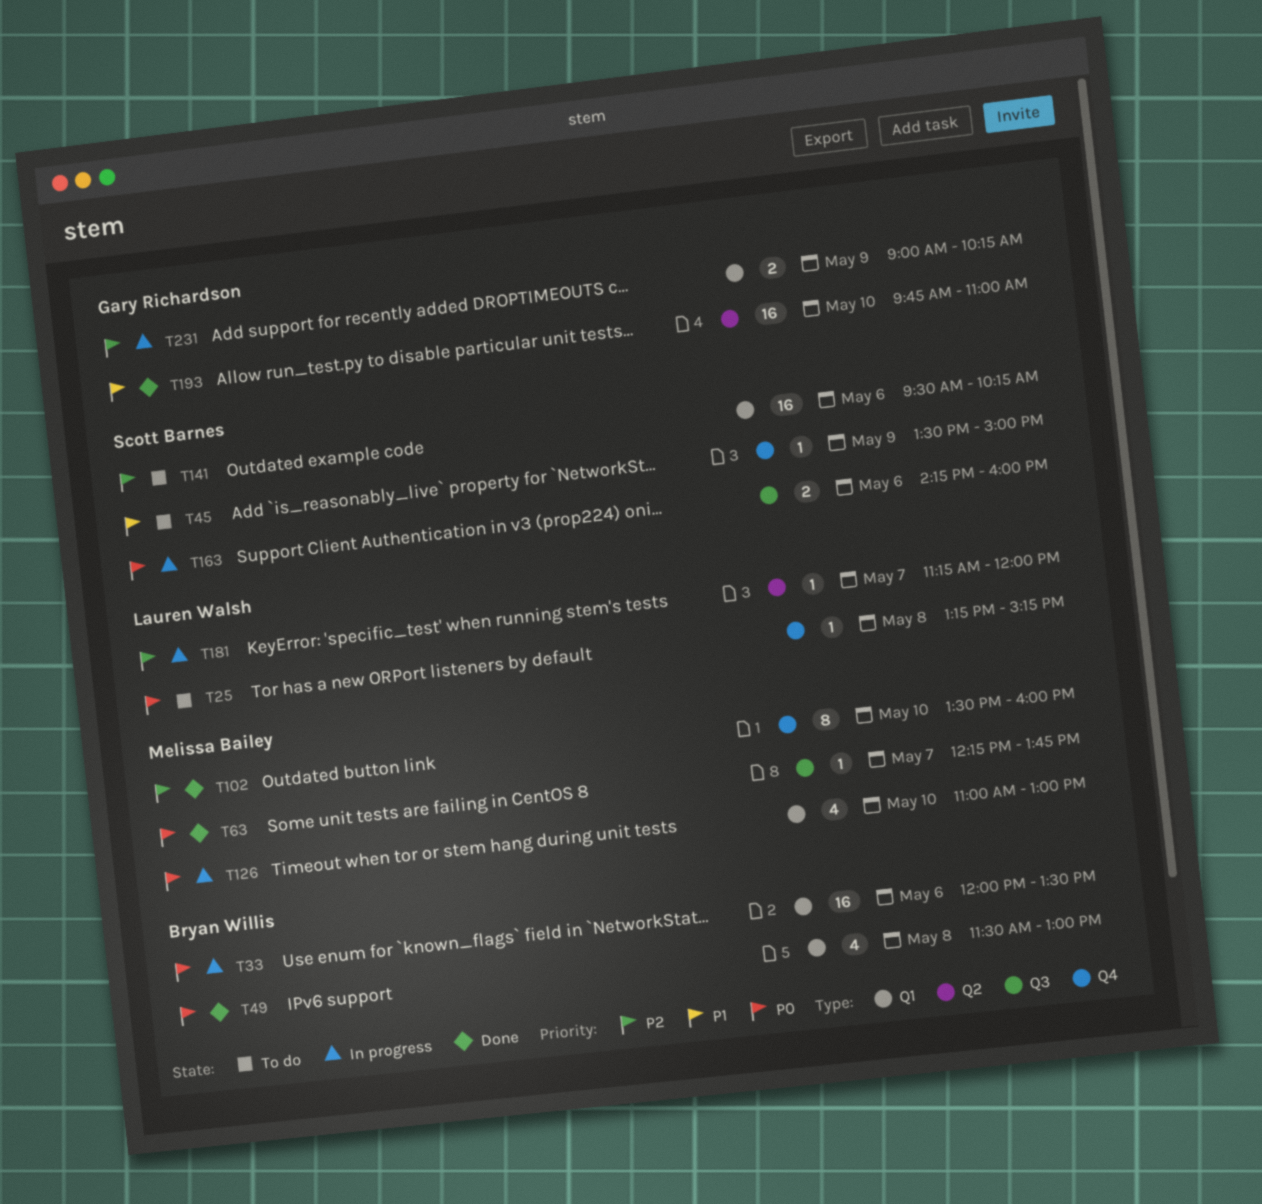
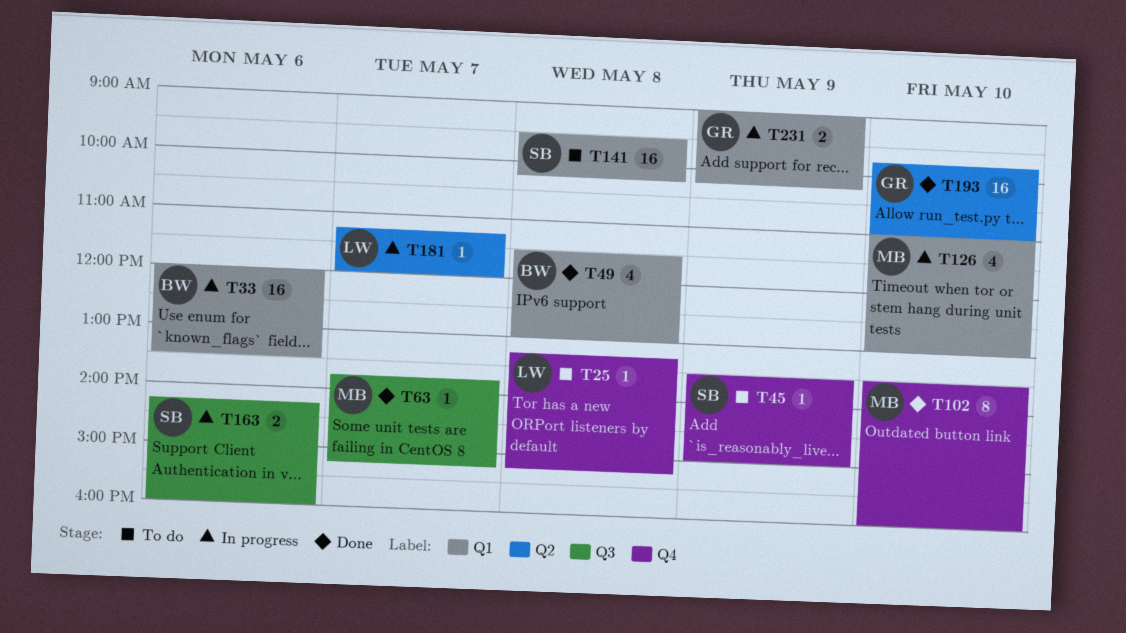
T63, begins: 12:15 -> 13:45
T63, ends: 13:45 -> 15:15
T141, day: May 6 -> May 8

